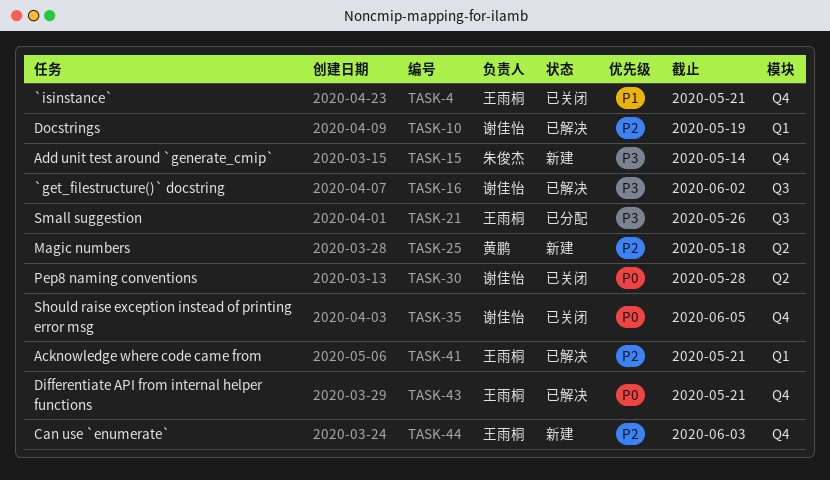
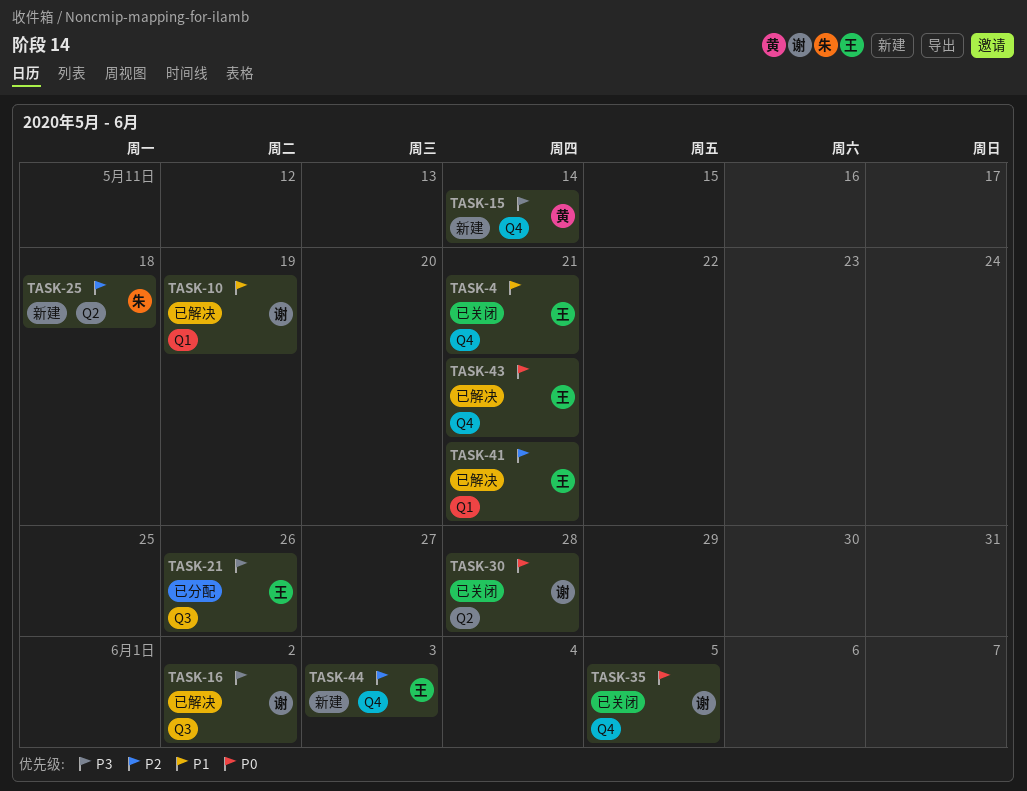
TASK-10, priority: P2 -> P1
TASK-15, owner: 朱俊杰 -> 黄鹏
TASK-25, owner: 黄鹏 -> 朱俊杰

